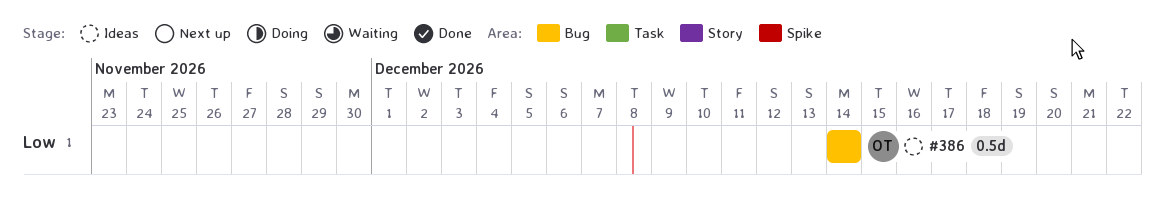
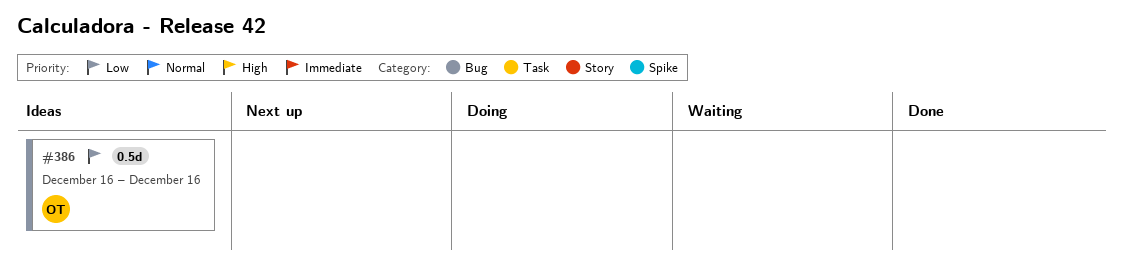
#386, start: Dec 14 -> Dec 16
#386, due: Dec 14 -> Dec 16

